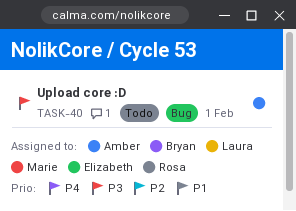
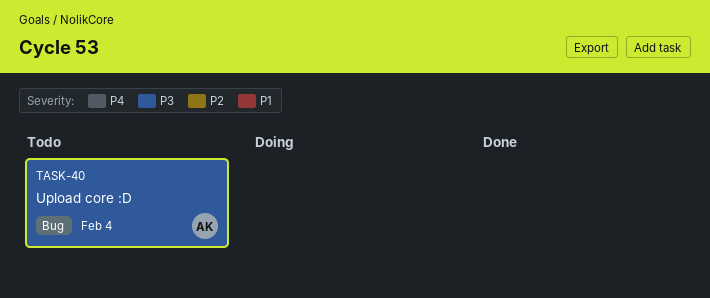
TASK-40, due: Feb 1 -> Feb 4

